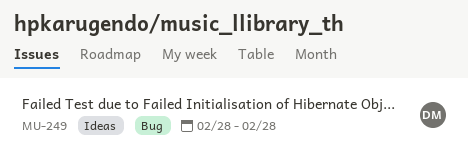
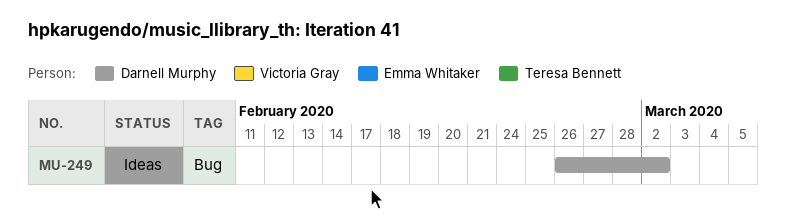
MU-249, start: Feb 28 -> Feb 26
MU-249, due: Feb 28 -> Mar 2

